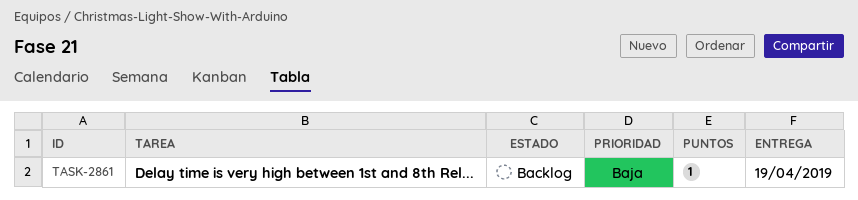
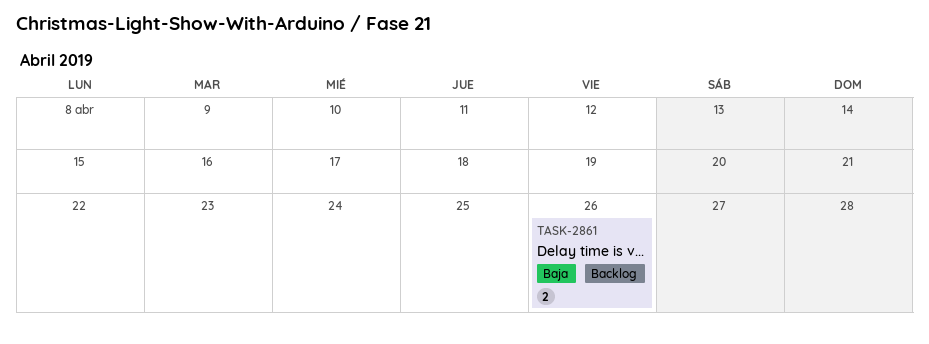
TASK-2861, estimate: 1 -> 2
TASK-2861, due: Apr 19 -> Apr 26

